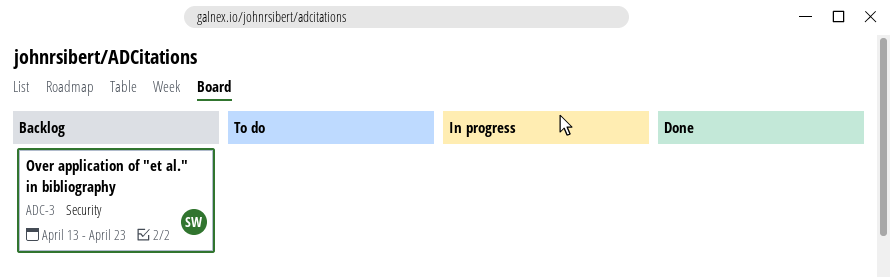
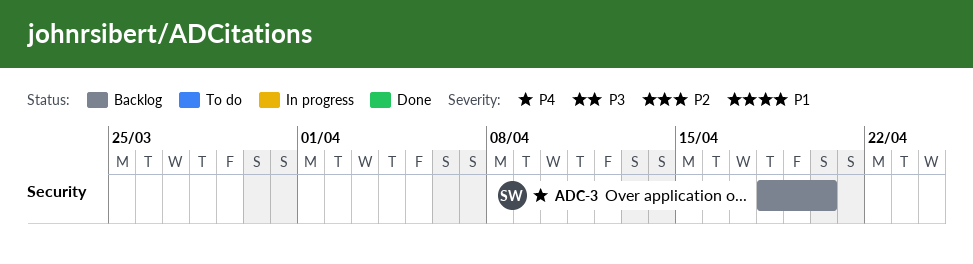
ADC-3, start: Apr 13 -> Apr 18
ADC-3, due: Apr 23 -> Apr 20

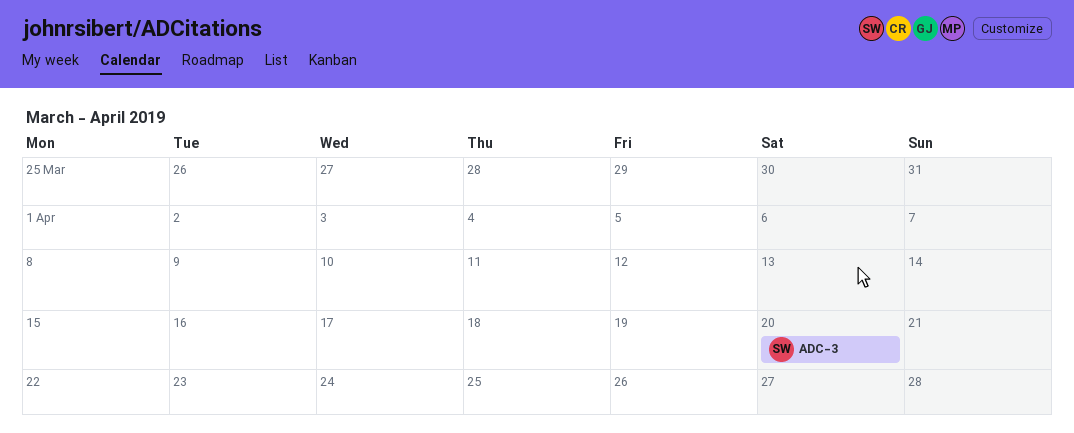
ADC-3, start: Apr 18 -> Apr 20

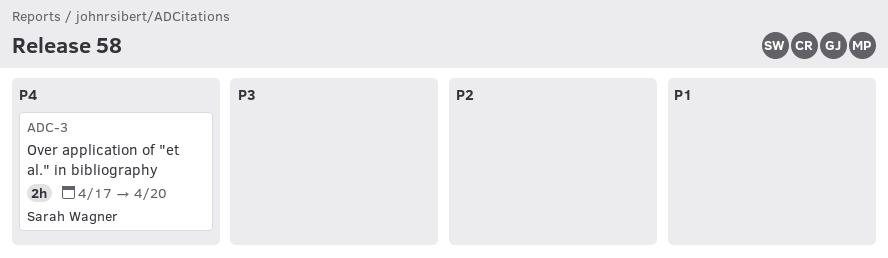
ADC-3, start: Apr 20 -> Apr 17

